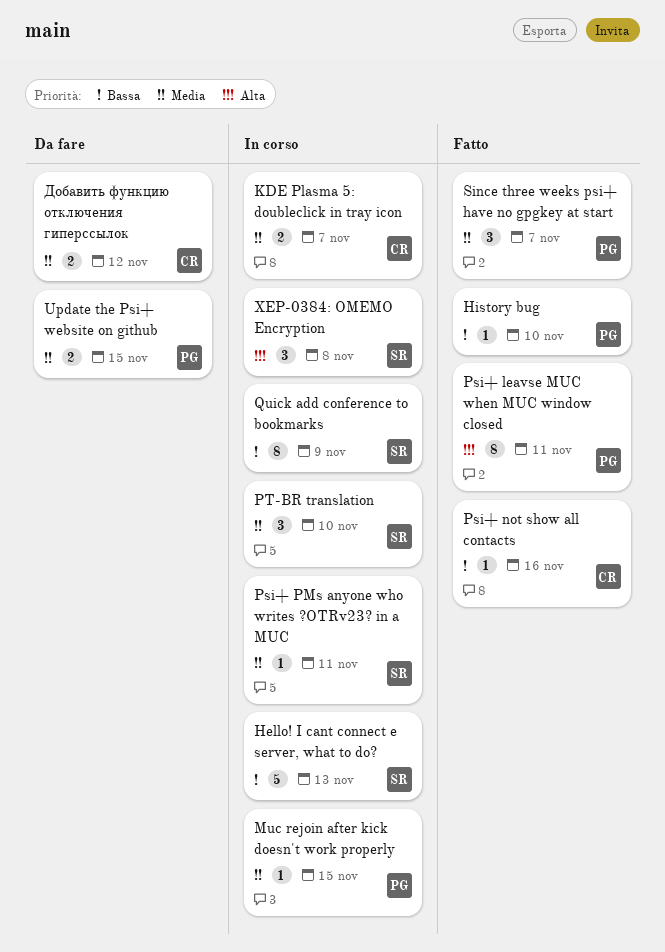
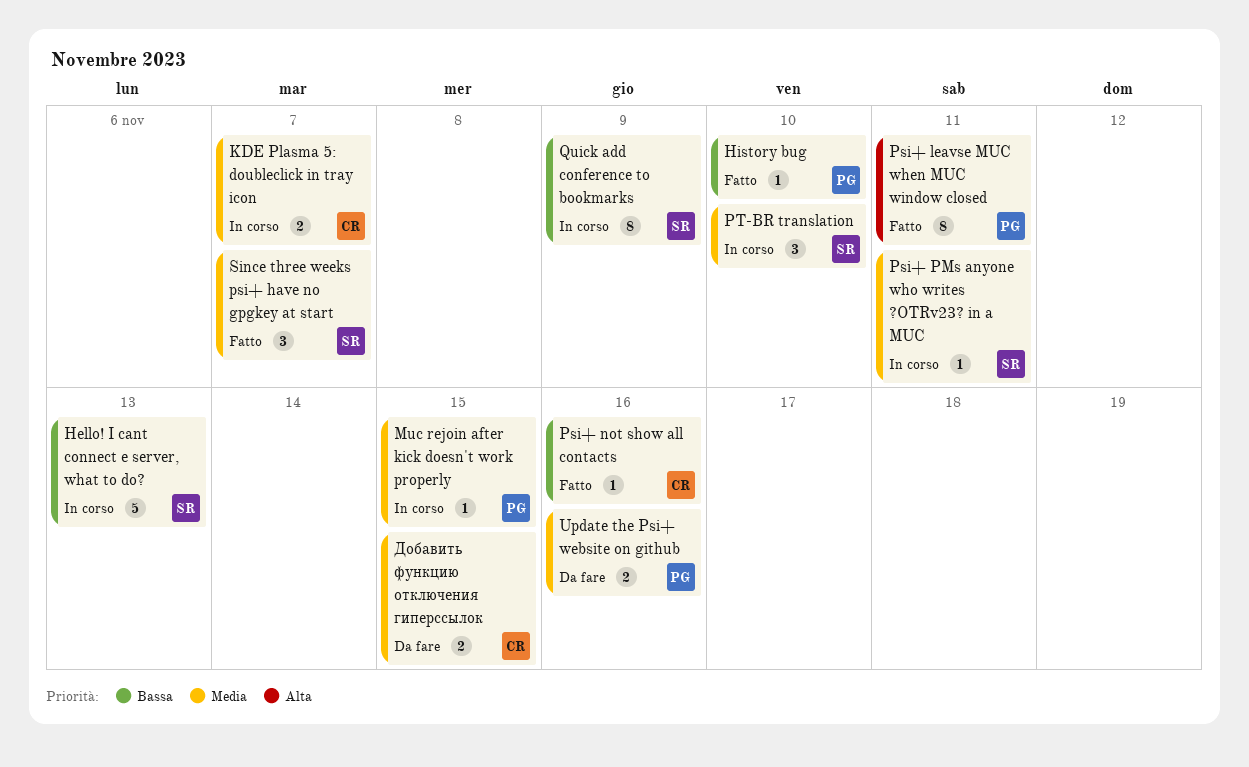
Since three weeks psi+ have no gpgkey at start, owner: PG -> SR
Update the Psi+ website on github, due: Nov 15 -> Nov 16
XEP-0384: OMEMO Encryption: present -> none
Добавить функцию отключения гиперссылок, due: Nov 12 -> Nov 15

